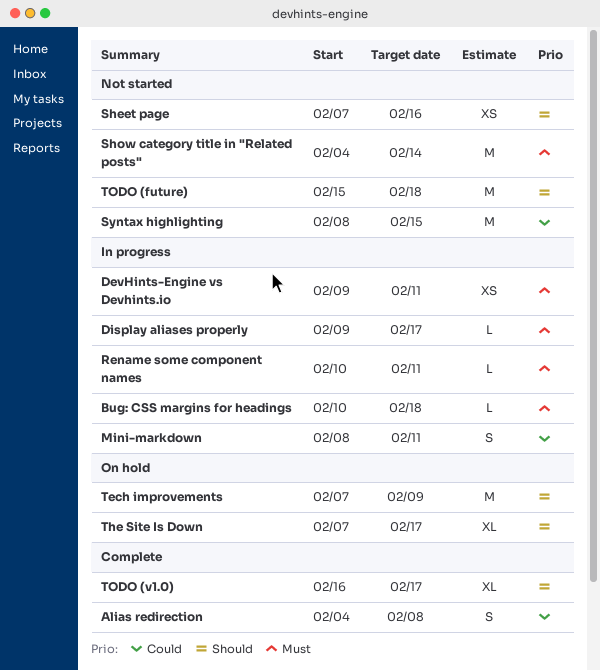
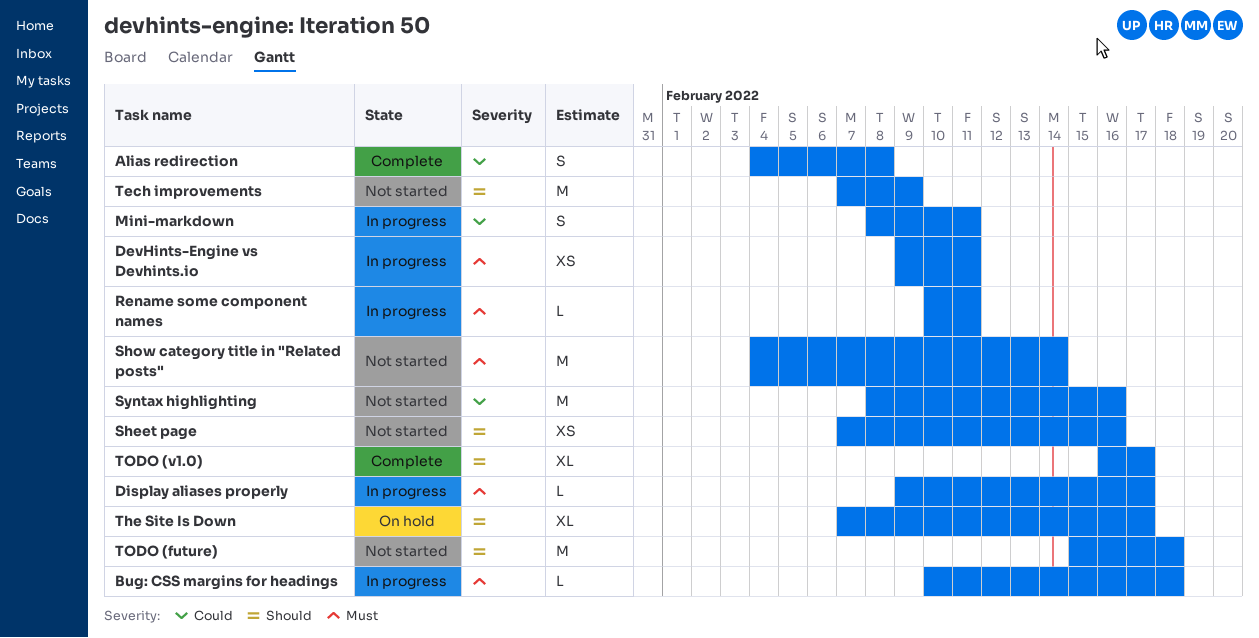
Syntax highlighting, due: Feb 15 -> Feb 16
Tech improvements, status: On hold -> Not started

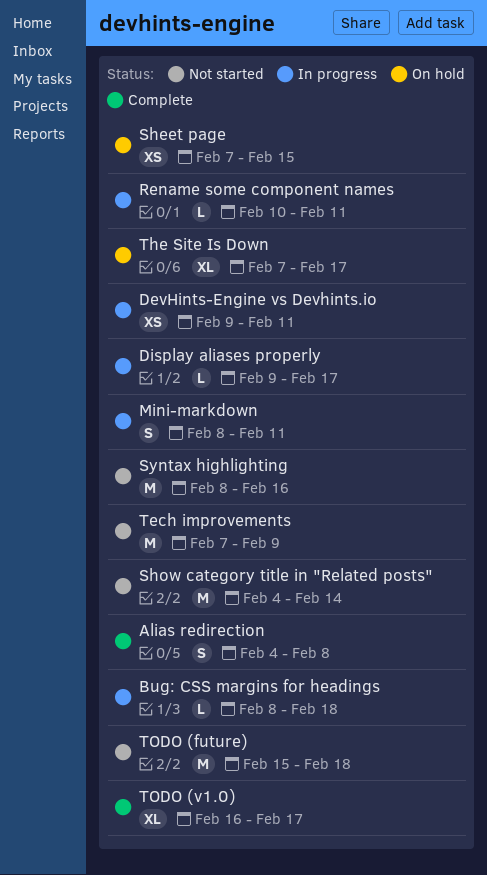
Bug: CSS margins for headings, start: Feb 10 -> Feb 8
Sheet page, status: Not started -> On hold
Sheet page, due: Feb 16 -> Feb 15

